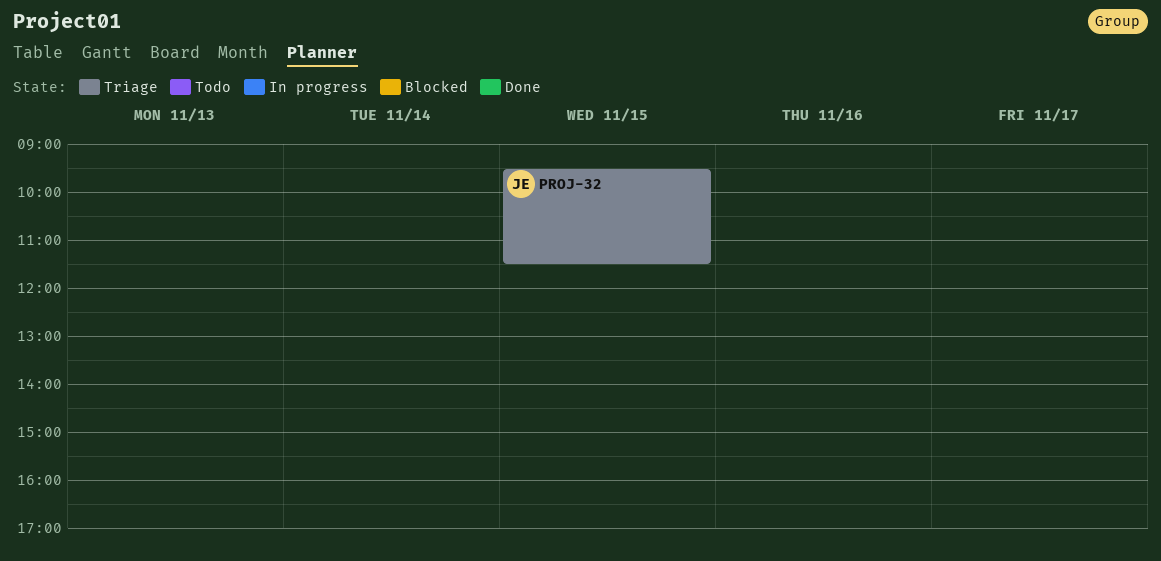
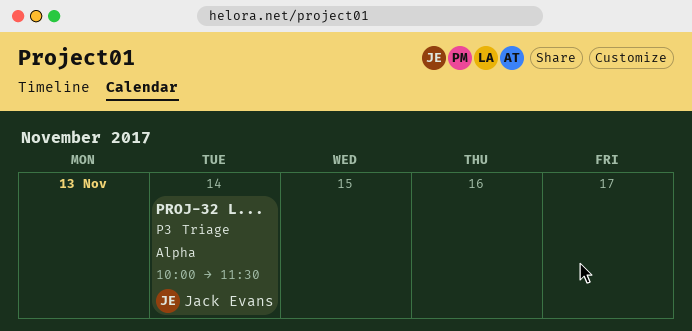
PROJ-32, day: Nov 15 -> Nov 14
PROJ-32, begins: 09:30 -> 10:00

